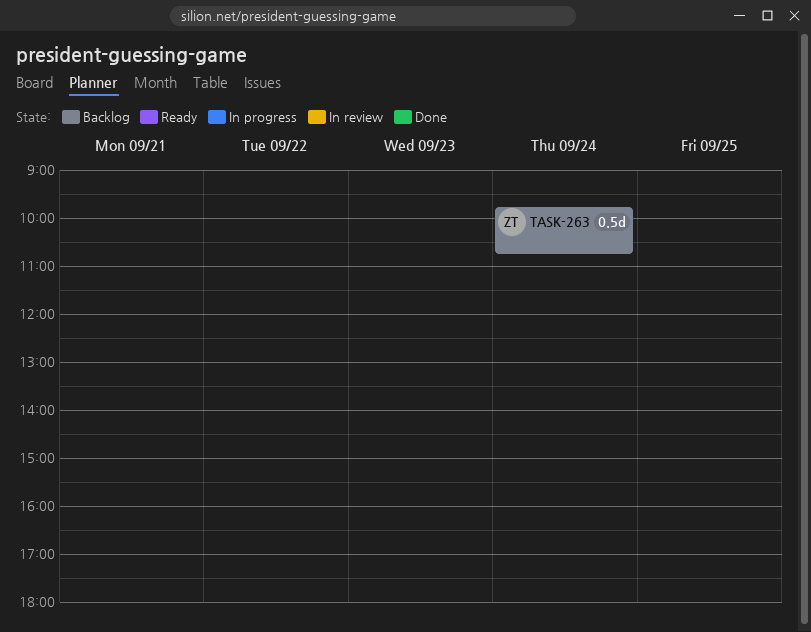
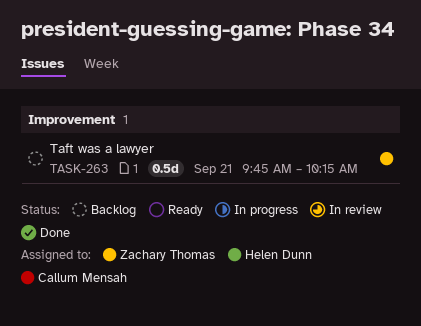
TASK-263, day: Sep 24 -> Sep 21
TASK-263, ends: 10:45 -> 10:15

